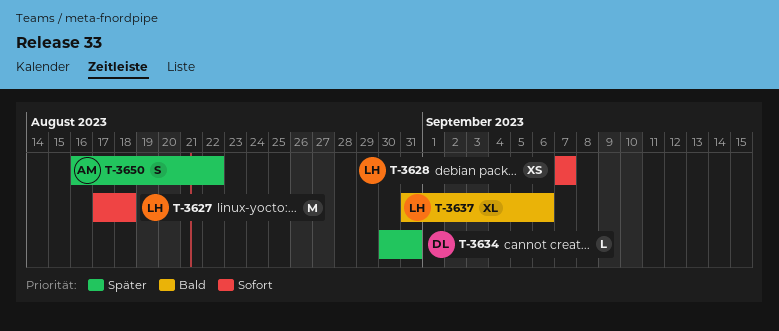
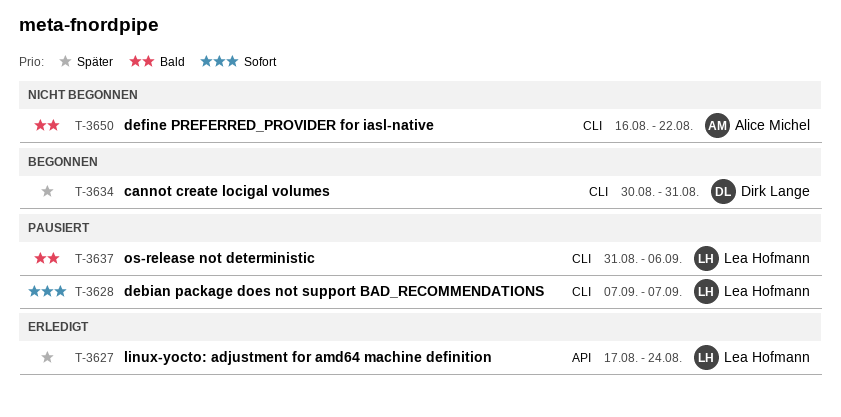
T-3627, priority: Sofort -> Später
T-3627, due: Aug 18 -> Aug 24
T-3650, priority: Später -> Bald

